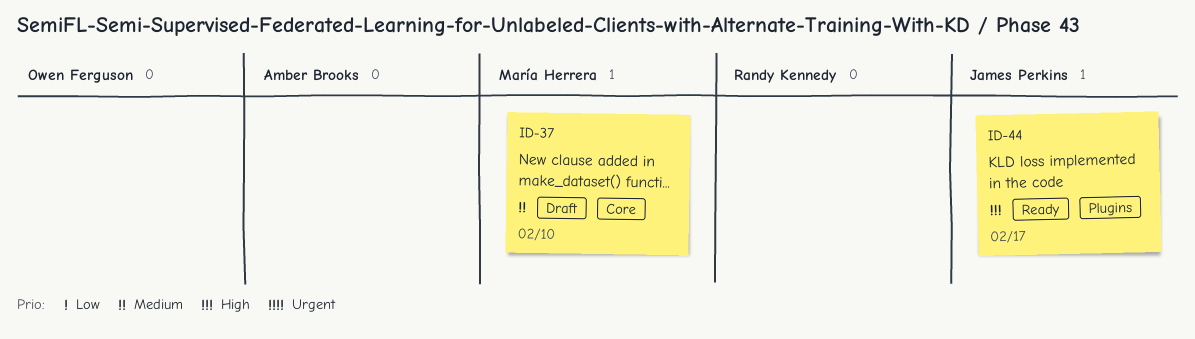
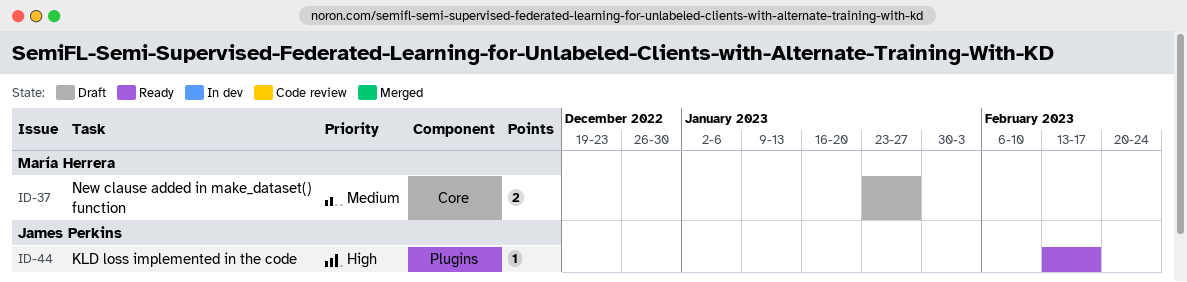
ID-37, due: Feb 10 -> Jan 27

